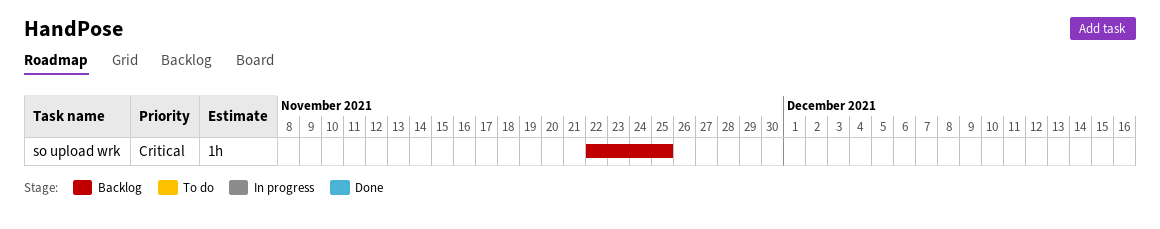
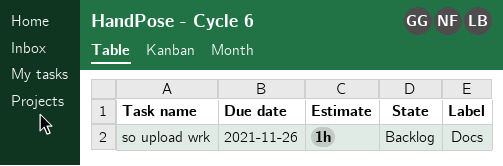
so upload wrk, due: Nov 25 -> Nov 26

